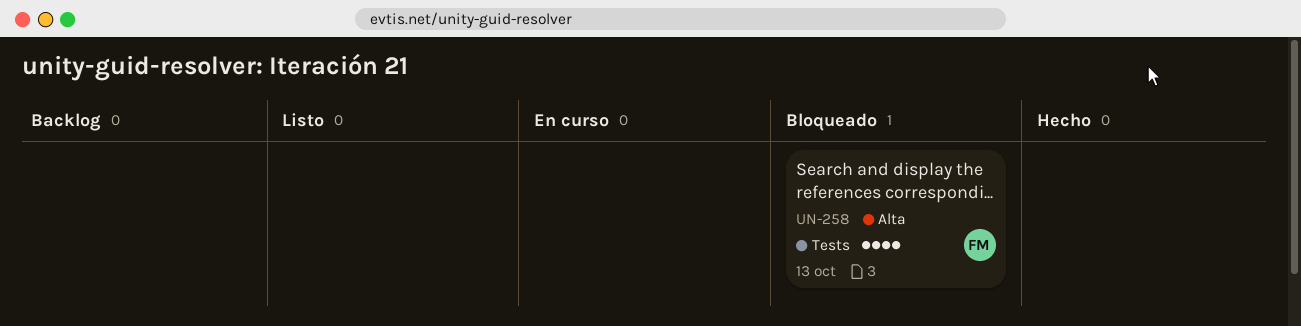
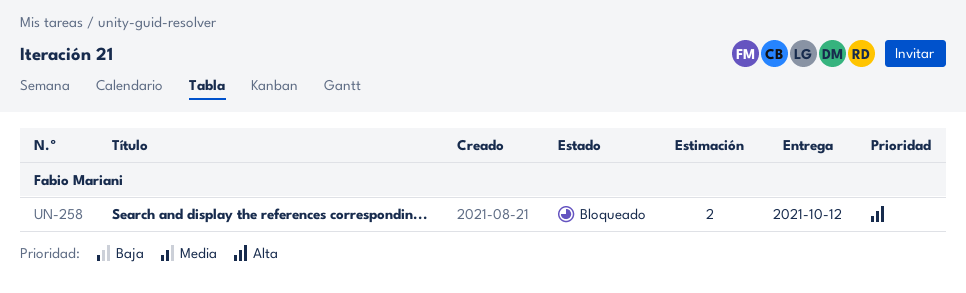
UN-258, estimate: 4 -> 2
UN-258, due: Oct 13 -> Oct 12

